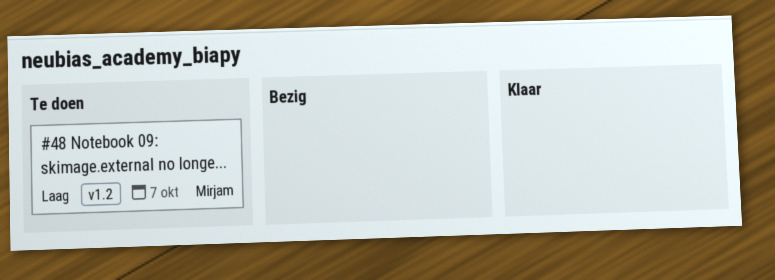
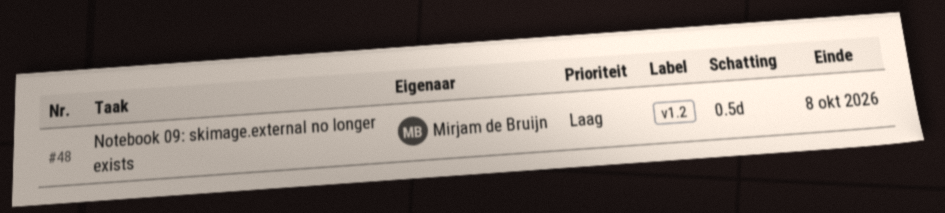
#48, due: Oct 7 -> Oct 8

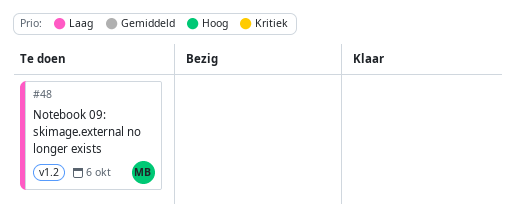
#48, due: Oct 8 -> Oct 6

